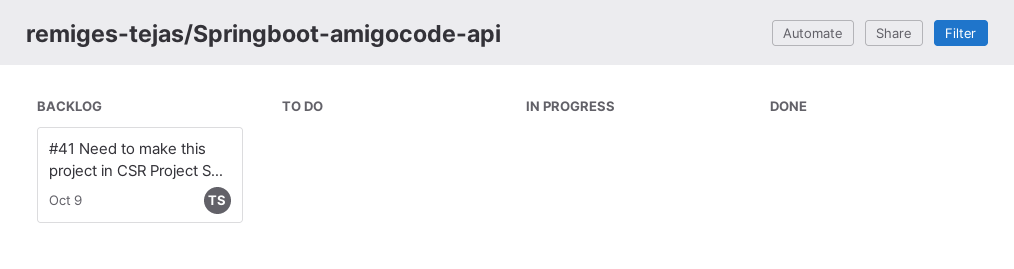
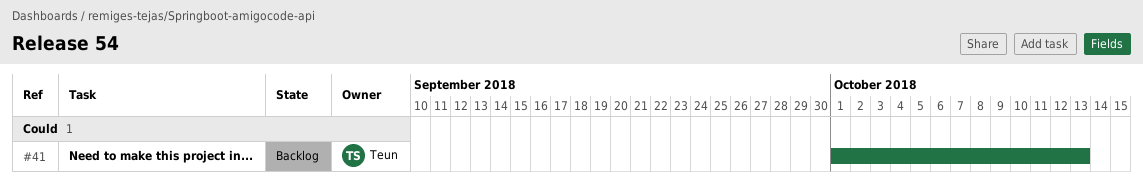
#41, due: Oct 9 -> Oct 13

